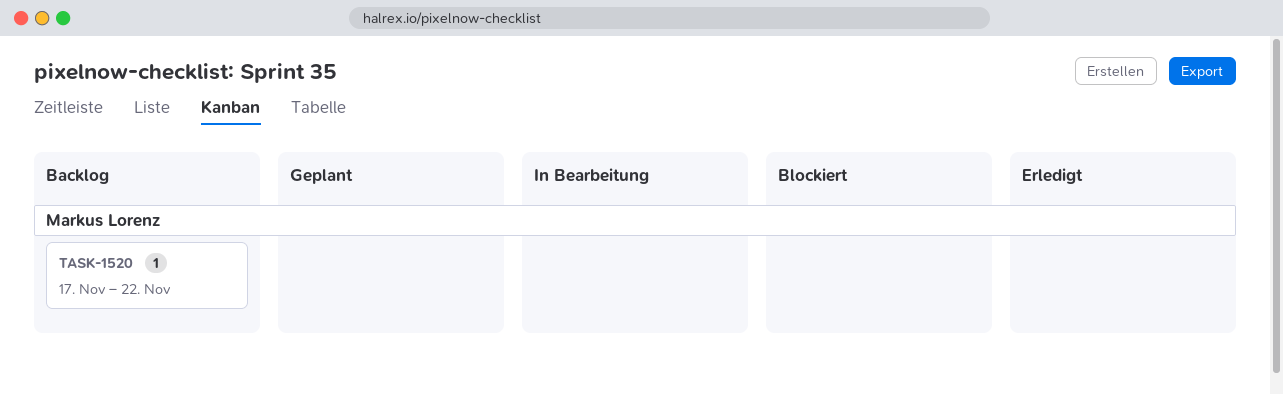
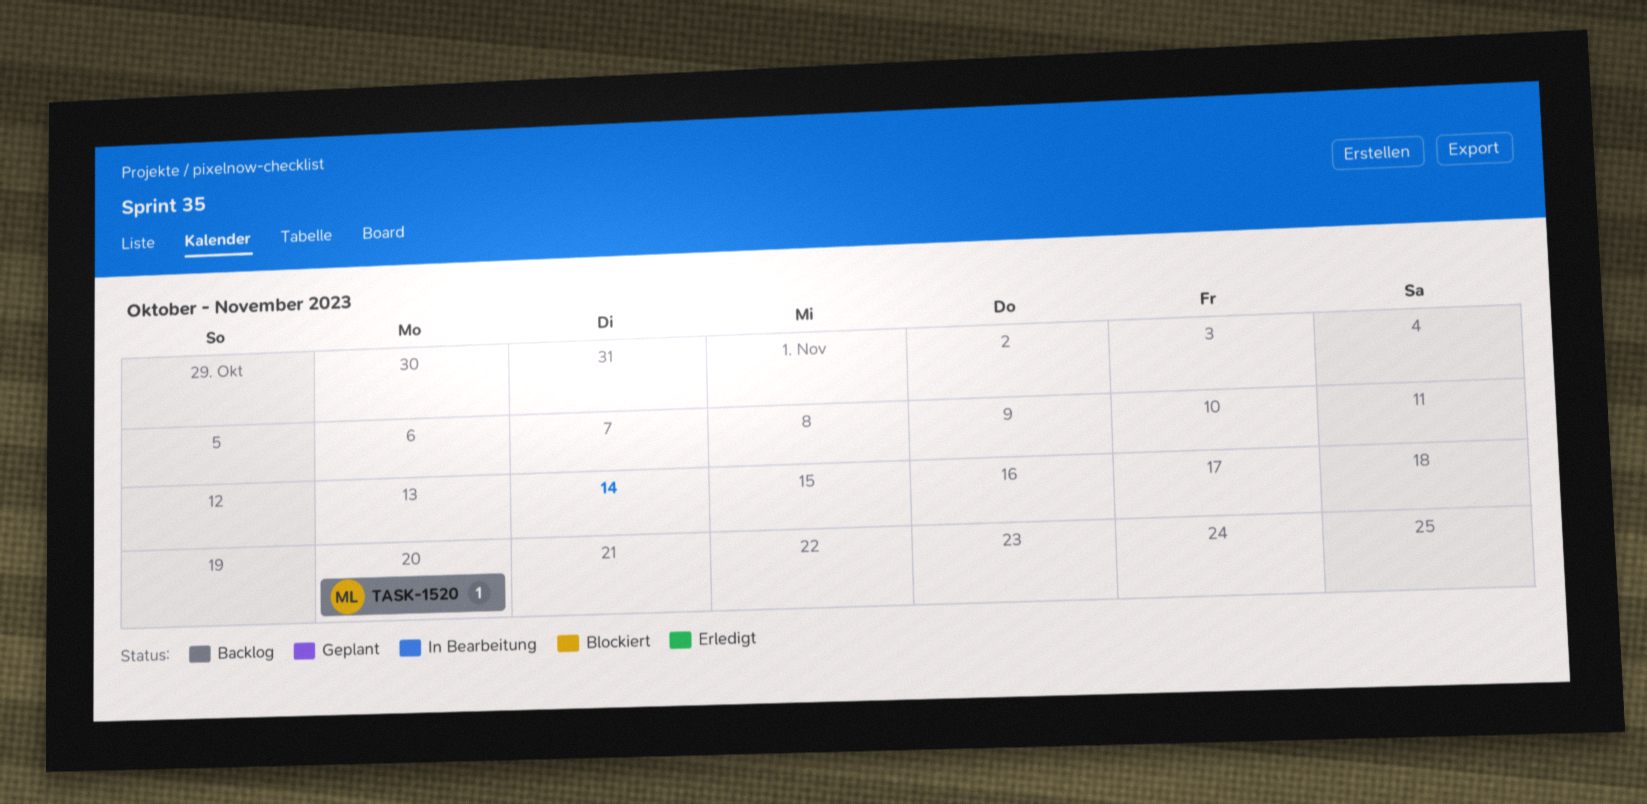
TASK-1520, start: Nov 17 -> Nov 20
TASK-1520, due: Nov 22 -> Nov 20

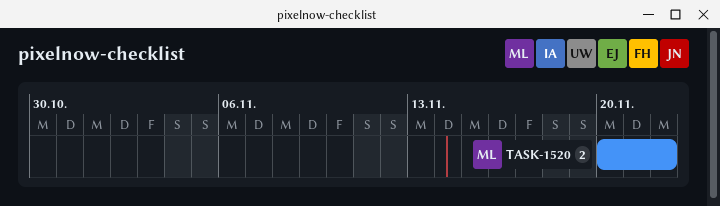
TASK-1520, estimate: 1 -> 2
TASK-1520, due: Nov 20 -> Nov 22

